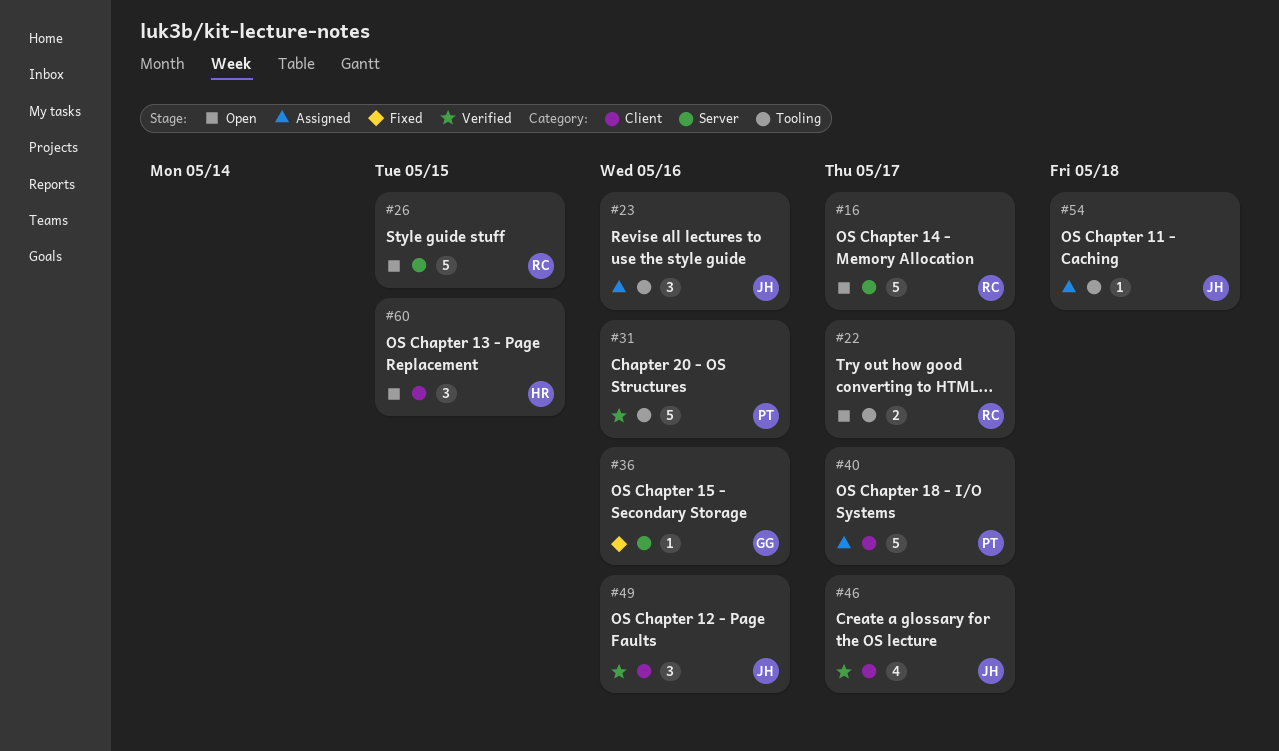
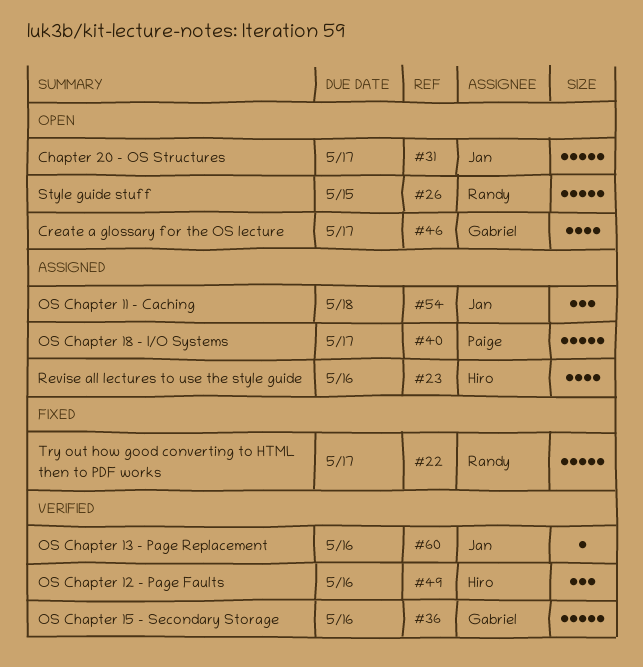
#16: present -> none
#22, status: Open -> Fixed
#22, estimate: 2 -> 5
#23, owner: Jan -> Hiro
#23, estimate: 3 -> 4
#31, status: Verified -> Open
#31, owner: Paige -> Jan
#31, due: May 16 -> May 17
#36, status: Fixed -> Verified
#36, estimate: 1 -> 5
#46, status: Verified -> Open
#46, owner: Jan -> Gabriel
#49, owner: Jan -> Hiro
#54, estimate: 1 -> 3
#60, status: Open -> Verified
#60, owner: Hiro -> Jan
#60, estimate: 3 -> 1
#60, due: May 15 -> May 16

